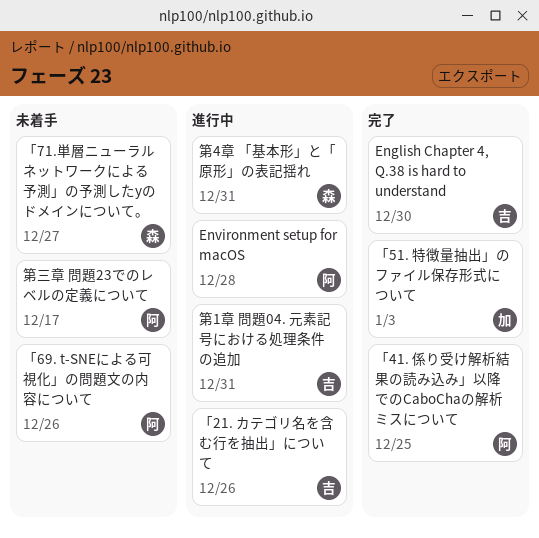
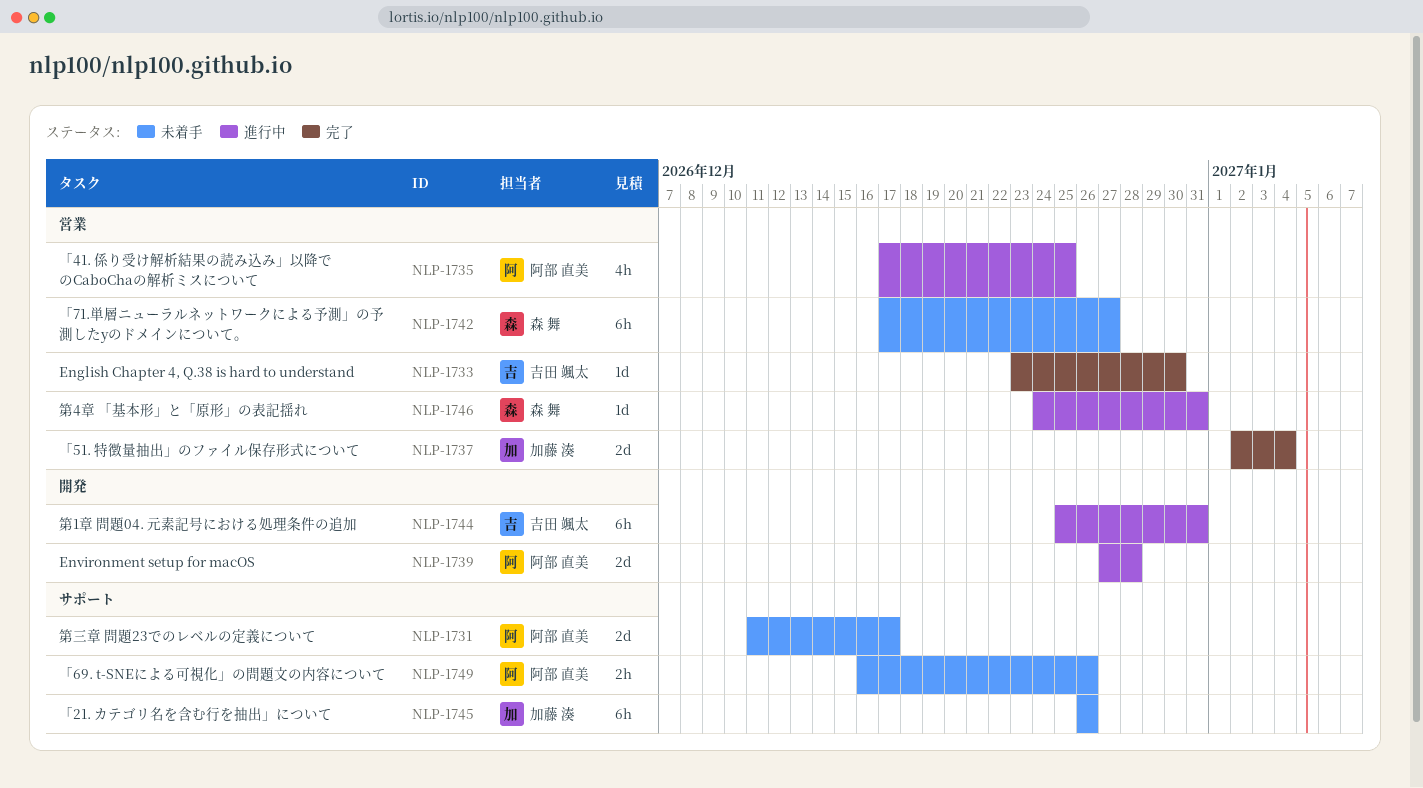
「21. カテゴリ名を含む行を抽出」について, status: 進行中 -> 未着手
「21. カテゴリ名を含む行を抽出」について, owner: 吉田 颯太 -> 加藤 湊
「41. 係り受け解析結果の読み込み」以降でのCaboChaの解析ミスについて, status: 完了 -> 進行中
「51. 特徴量抽出」のファイル保存形式について, due: Jan 3 -> Jan 4

